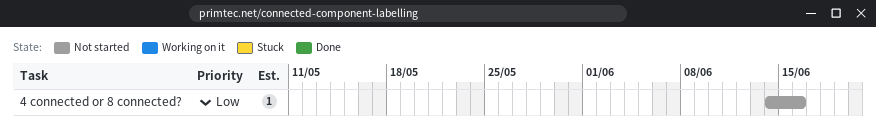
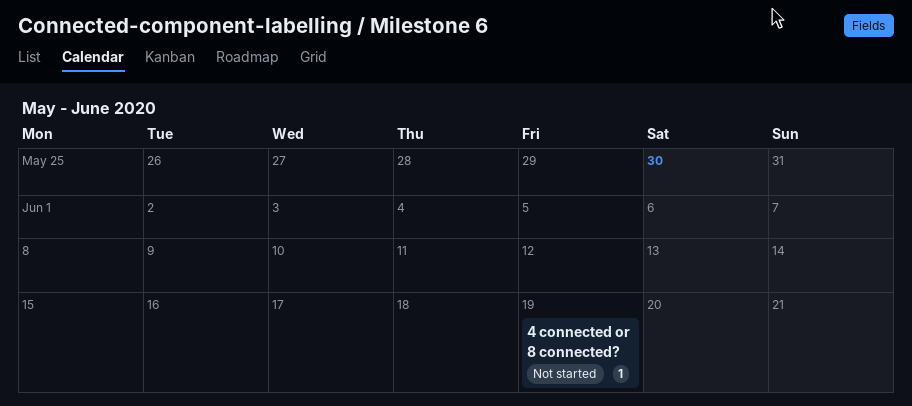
4 connected or 8 connected?, due: Jun 16 -> Jun 19

